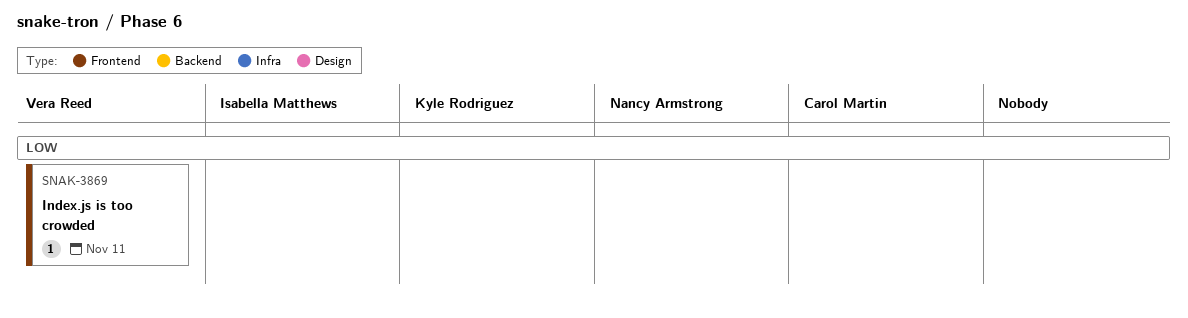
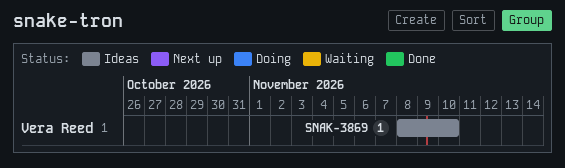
SNAK-3869, due: Nov 11 -> Nov 10

